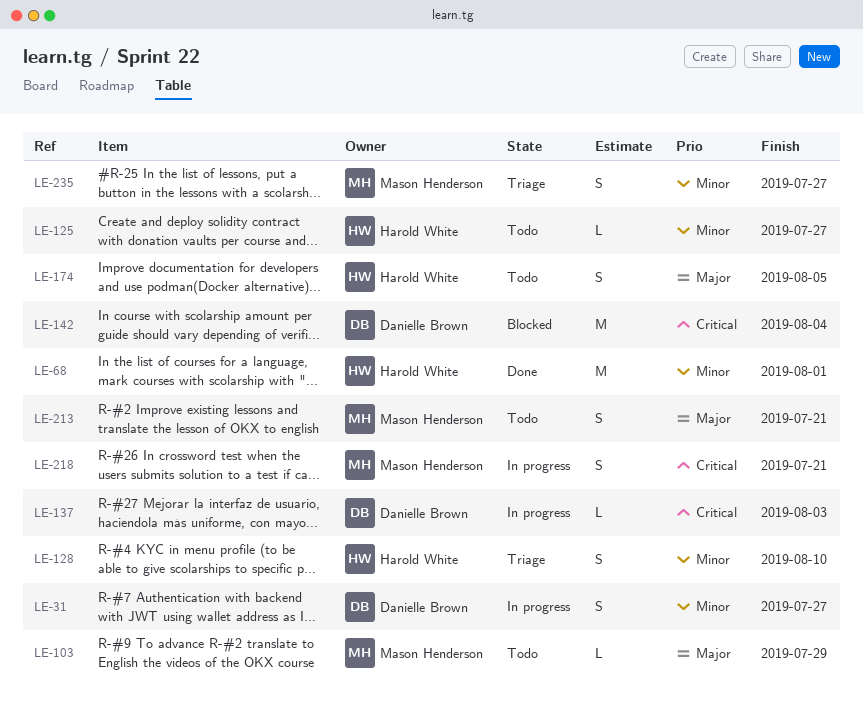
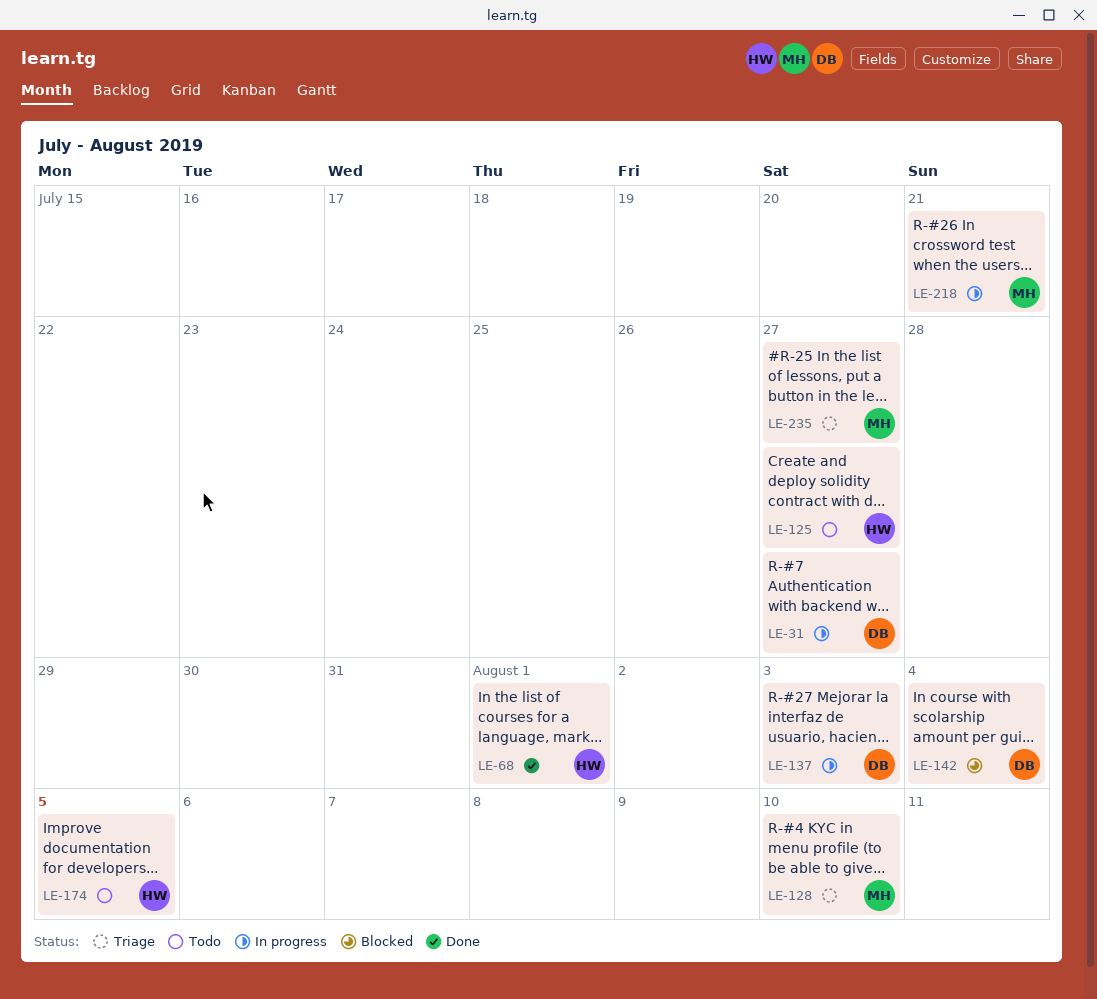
LE-103: present -> none
LE-128, owner: Harold White -> Mason Henderson
LE-213: present -> none

